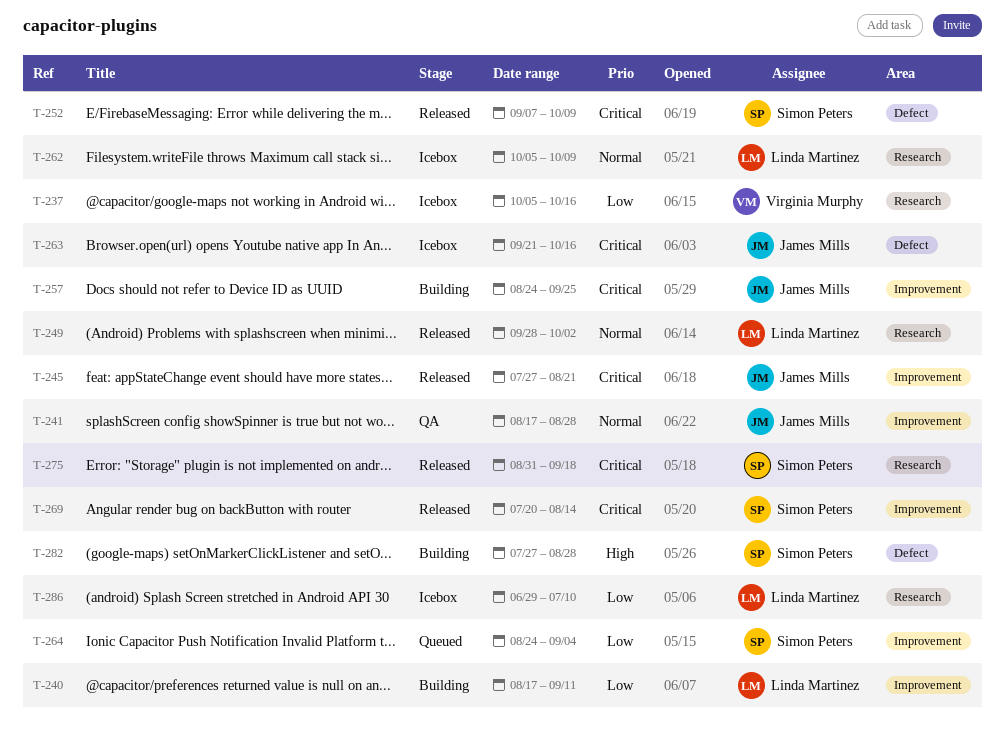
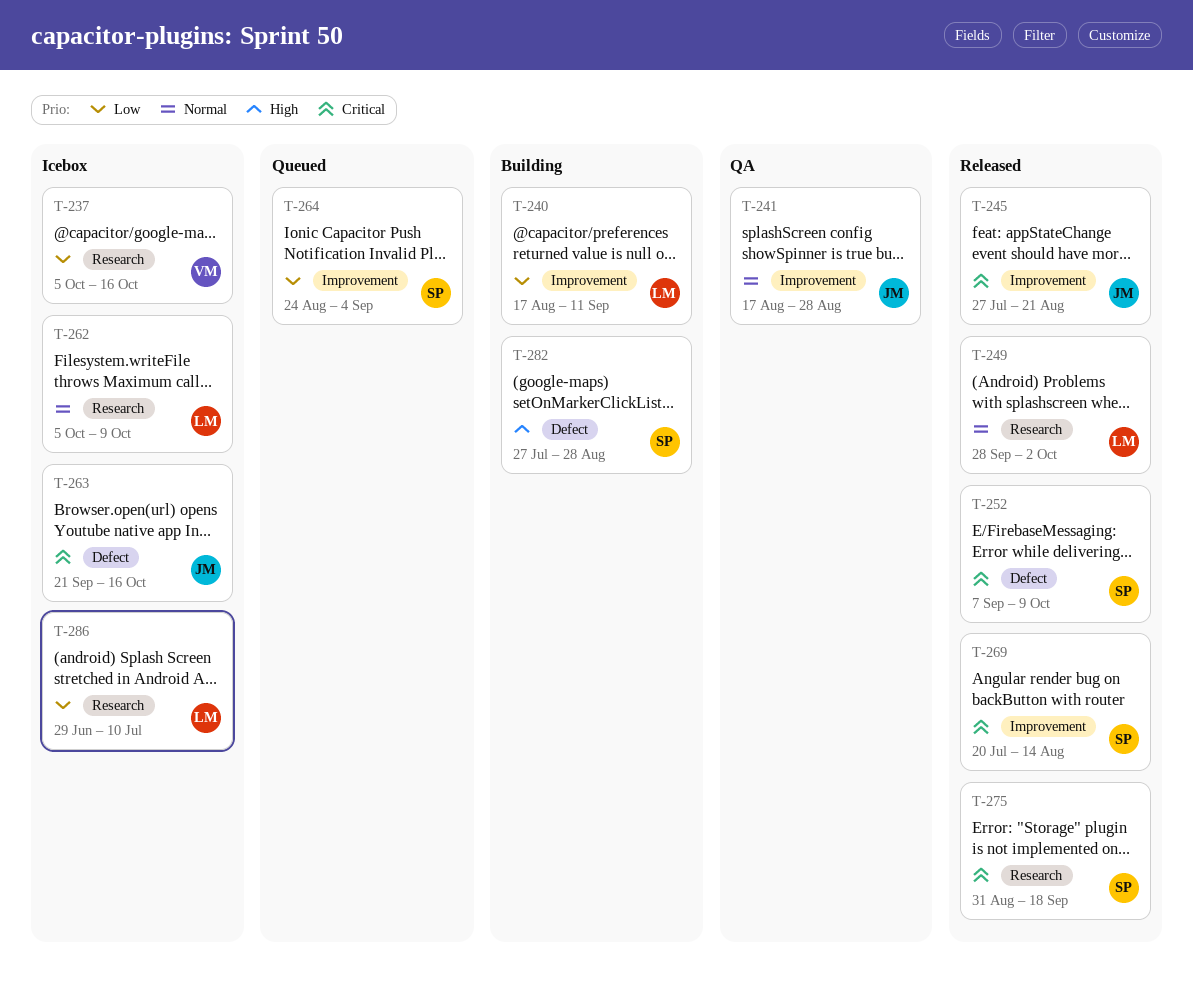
T-257: present -> none

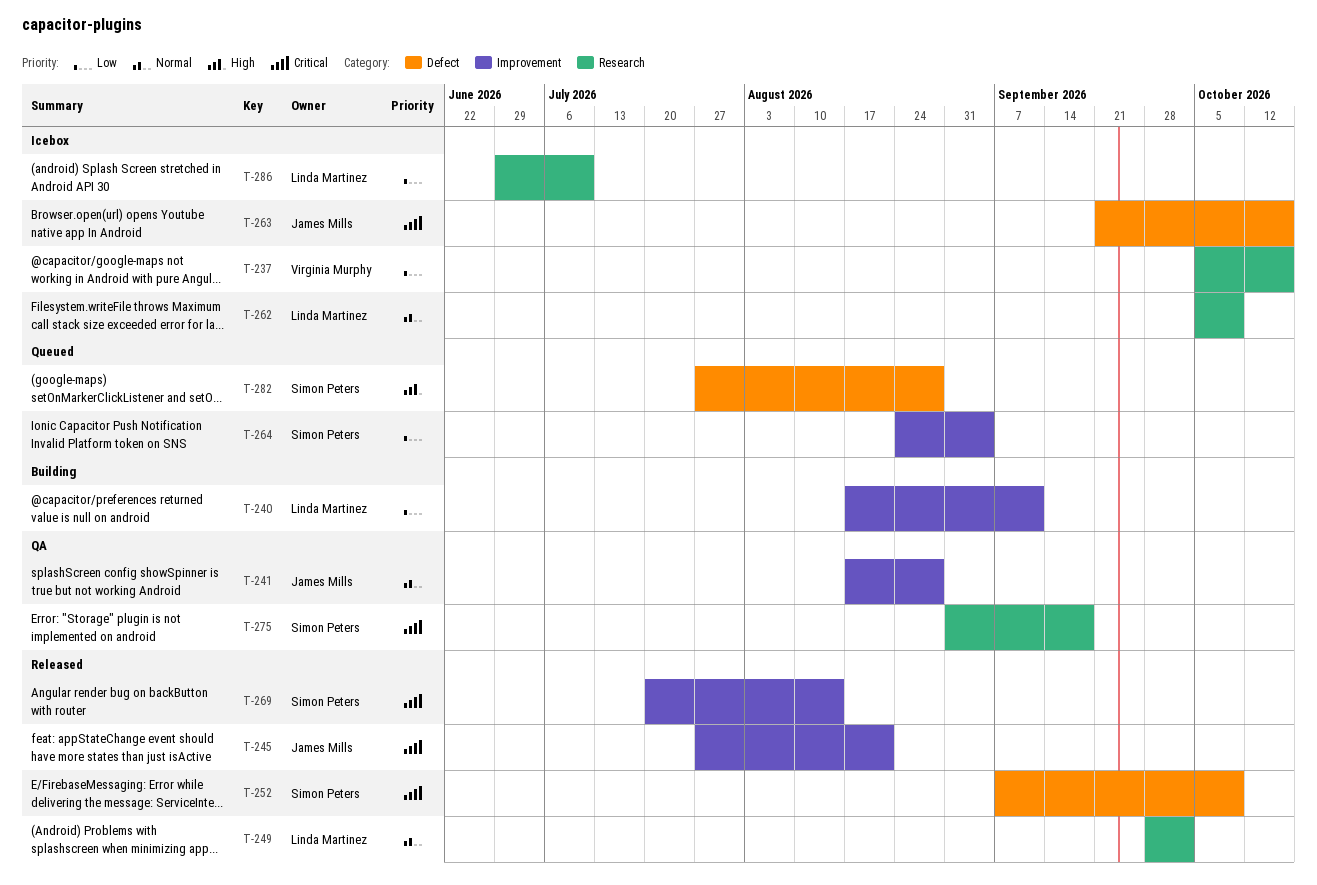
T-275, status: Released -> QA
T-282, status: Building -> Queued

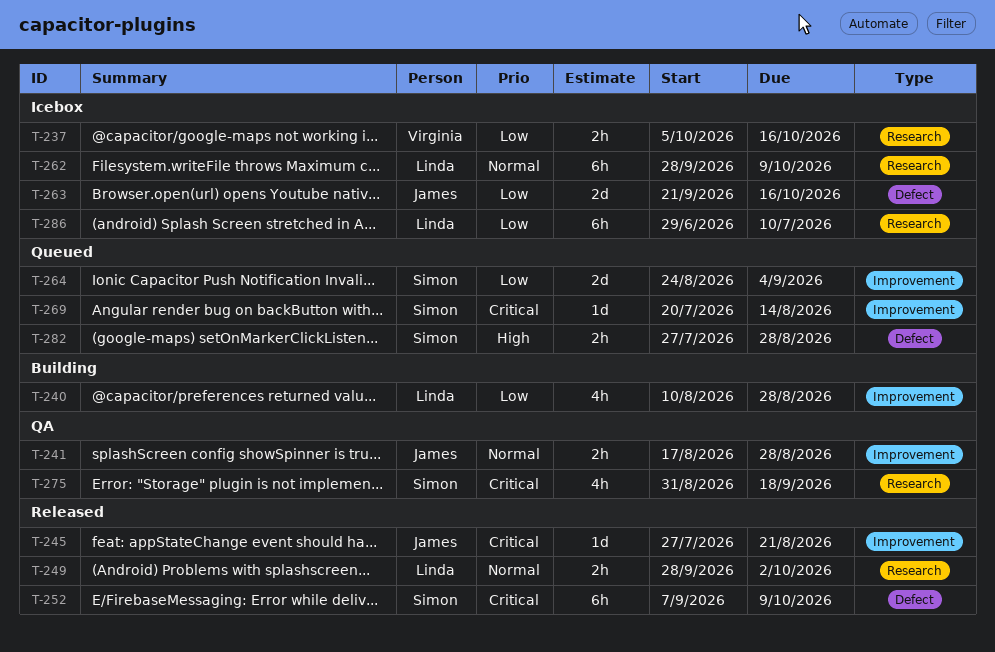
T-240, start: Aug 17 -> Aug 10
T-240, due: Sep 11 -> Aug 28
T-262, start: Oct 5 -> Sep 28
T-263, priority: Critical -> Low
T-269, status: Released -> Queued

